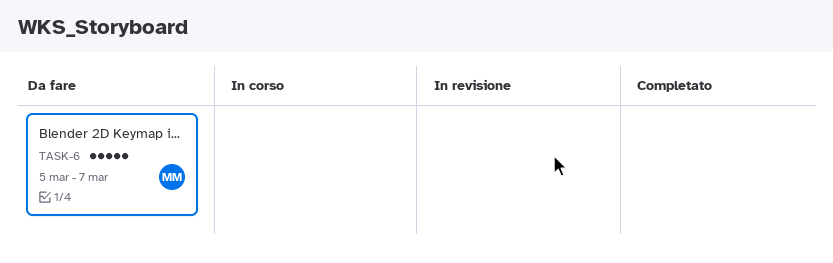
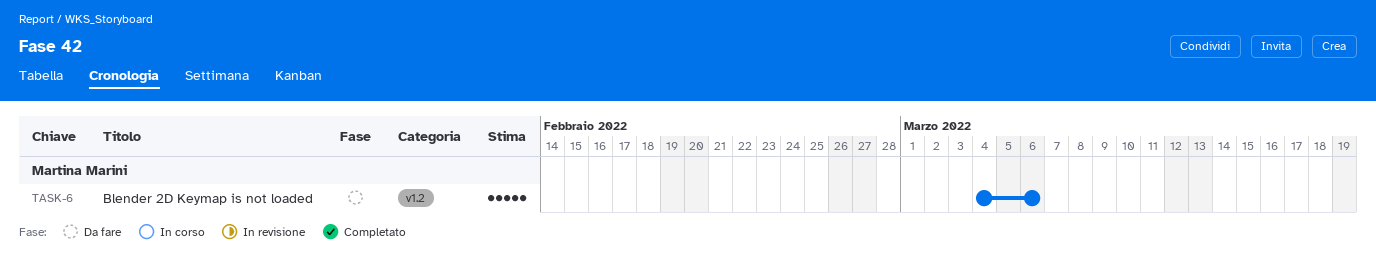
TASK-6, start: Mar 5 -> Mar 4
TASK-6, due: Mar 7 -> Mar 6

